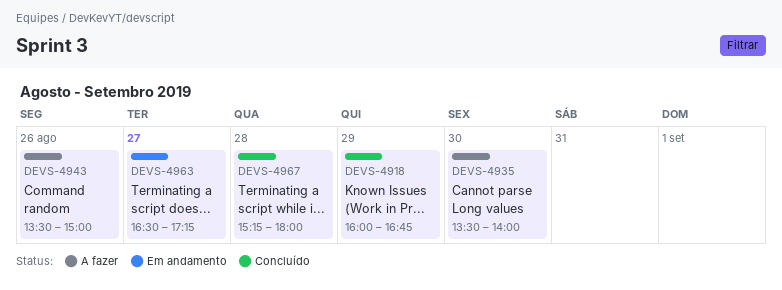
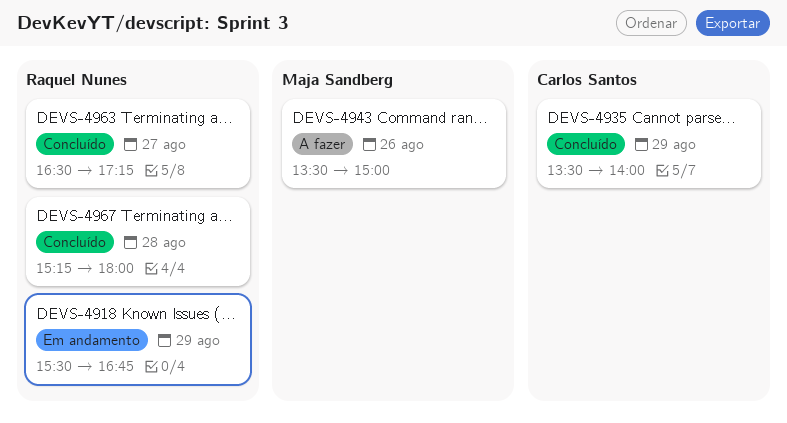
DEVS-4918, status: Concluído -> Em andamento
DEVS-4918, begins: 16:00 -> 15:30
DEVS-4935, status: A fazer -> Concluído
DEVS-4935, day: Aug 30 -> Aug 29
DEVS-4963, status: Em andamento -> Concluído

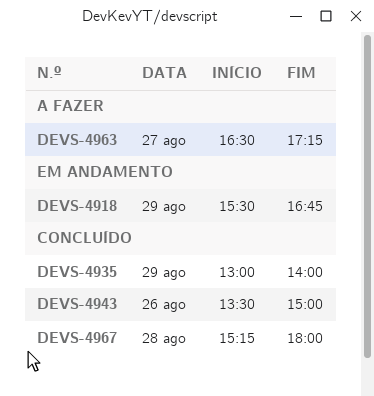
DEVS-4935, begins: 13:30 -> 13:00
DEVS-4943, status: A fazer -> Concluído
DEVS-4963, status: Concluído -> A fazer

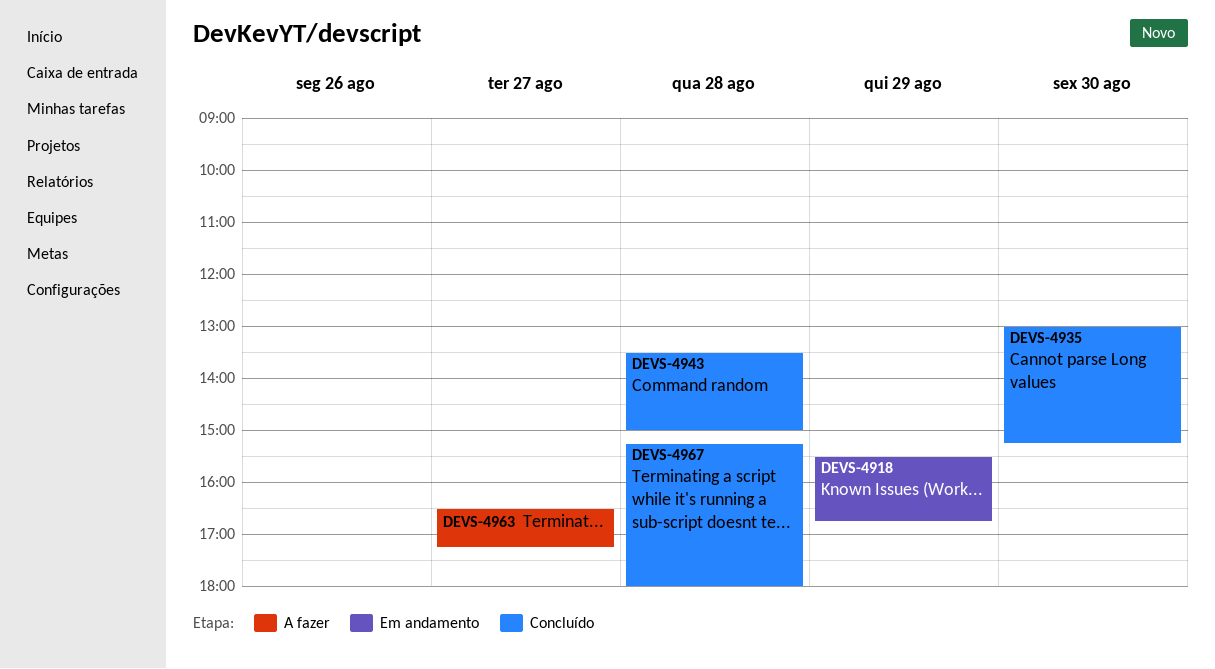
DEVS-4935, day: Aug 29 -> Aug 30
DEVS-4935, ends: 14:00 -> 15:15
DEVS-4943, day: Aug 26 -> Aug 28

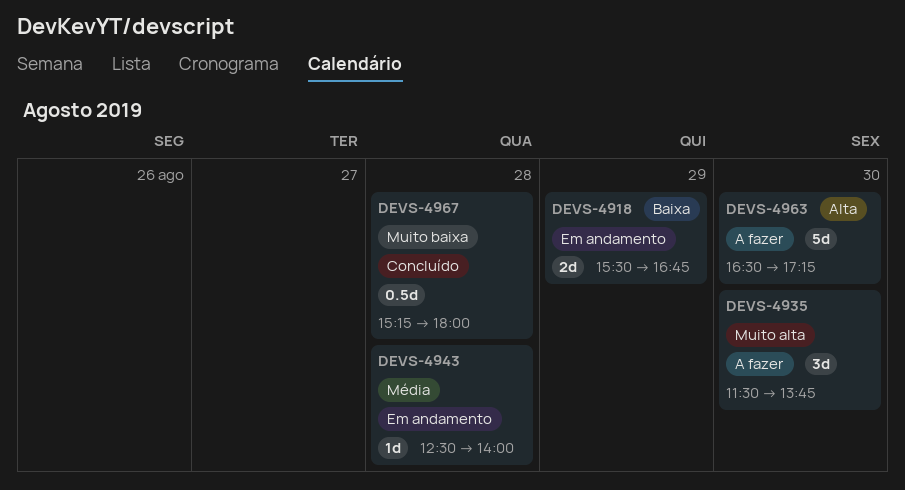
DEVS-4935, status: Concluído -> A fazer
DEVS-4935, begins: 13:00 -> 11:30
DEVS-4935, ends: 15:15 -> 13:45
DEVS-4943, status: Concluído -> Em andamento
DEVS-4943, begins: 13:30 -> 12:30
DEVS-4943, ends: 15:00 -> 14:00
DEVS-4963, day: Aug 27 -> Aug 30

